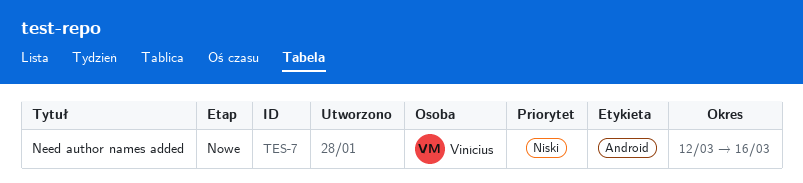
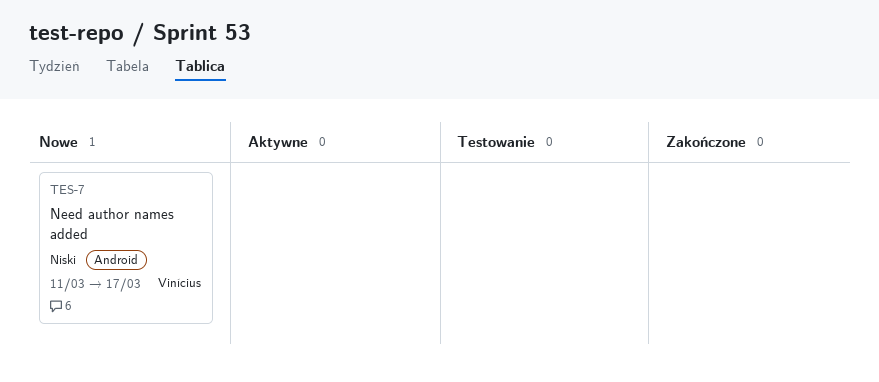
TES-7, start: Mar 12 -> Mar 11
TES-7, due: Mar 16 -> Mar 17

